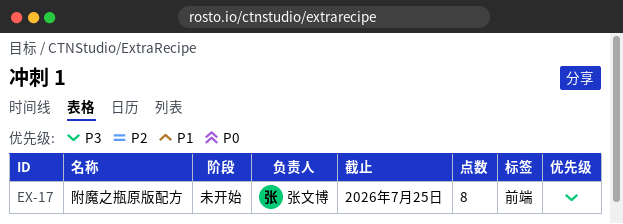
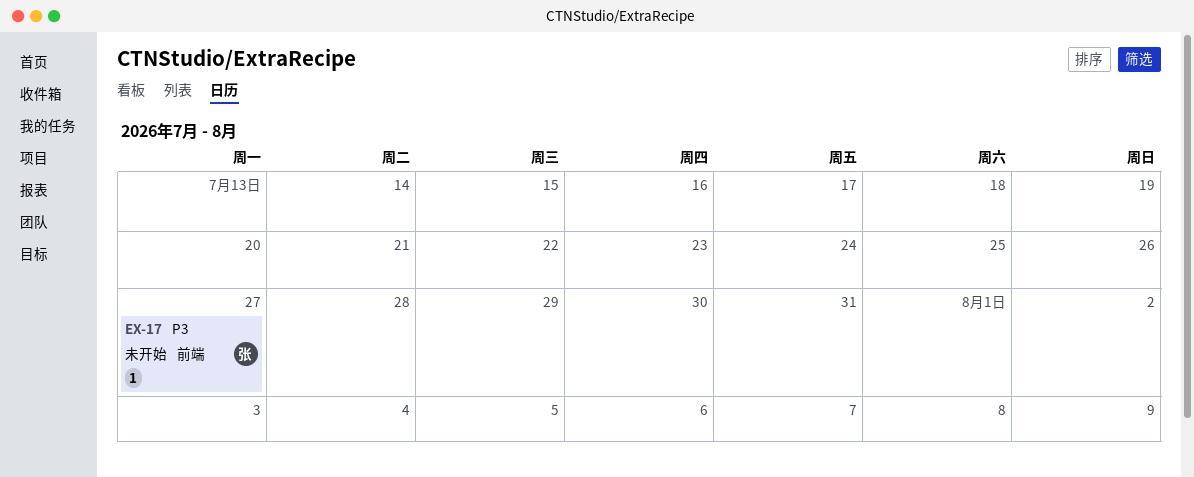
EX-17, estimate: 8 -> 1
EX-17, due: Jul 25 -> Jul 27

